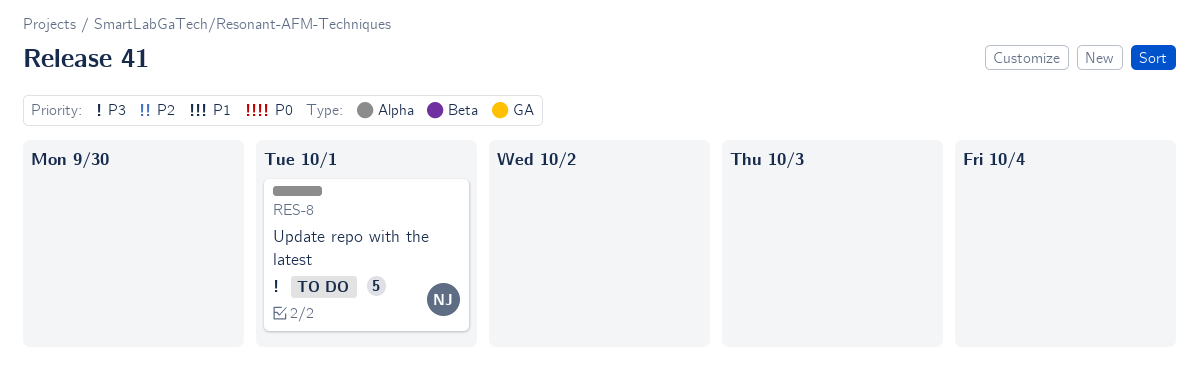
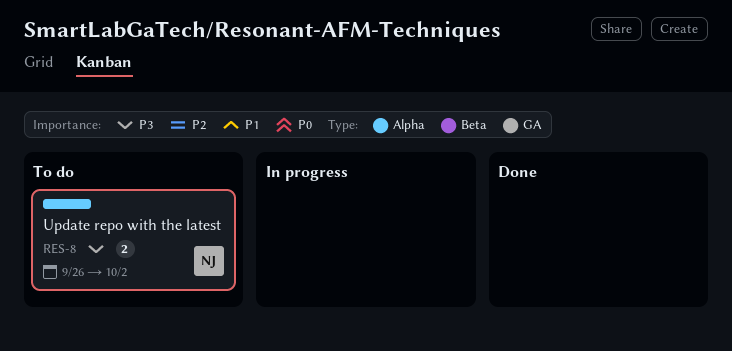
RES-8, estimate: 5 -> 2
RES-8, due: Oct 1 -> Oct 2

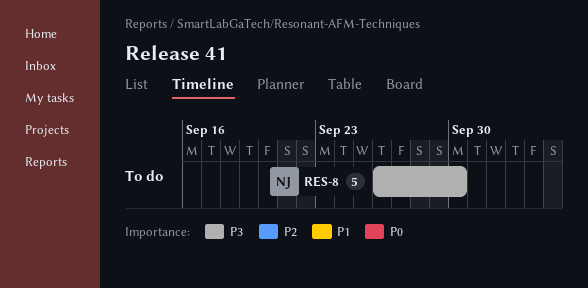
RES-8, estimate: 2 -> 5
RES-8, due: Oct 2 -> Sep 30

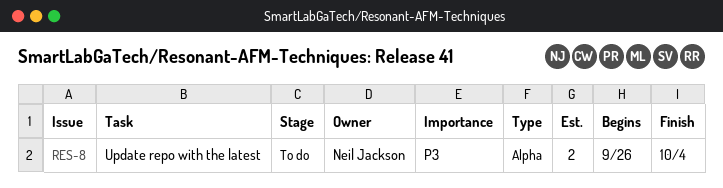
RES-8, estimate: 5 -> 2
RES-8, due: Sep 30 -> Oct 4

